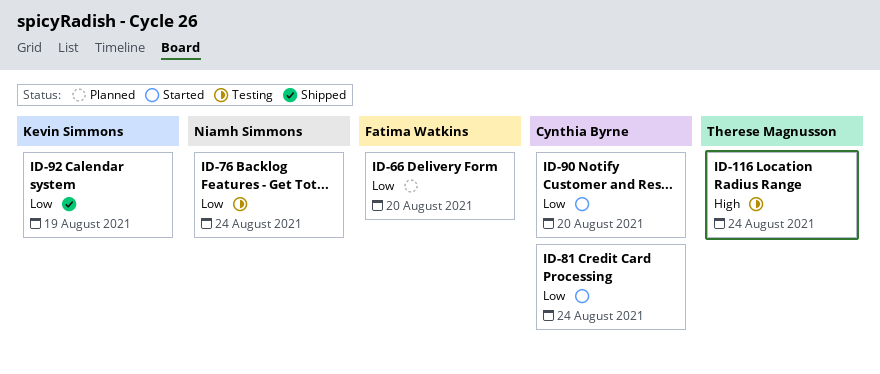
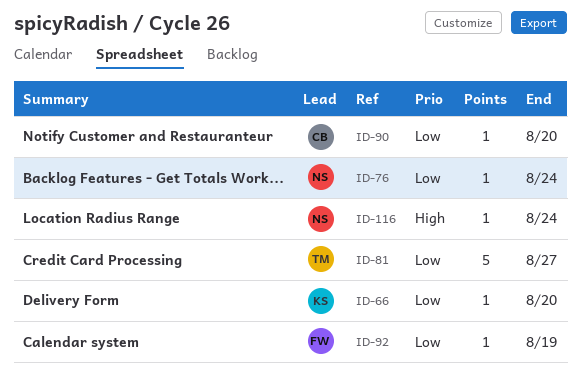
ID-66, owner: Fatima Watkins -> Kevin Simmons
ID-81, owner: Cynthia Byrne -> Therese Magnusson
ID-81, due: Aug 24 -> Aug 27
ID-92, owner: Kevin Simmons -> Fatima Watkins
ID-116, owner: Therese Magnusson -> Niamh Simmons

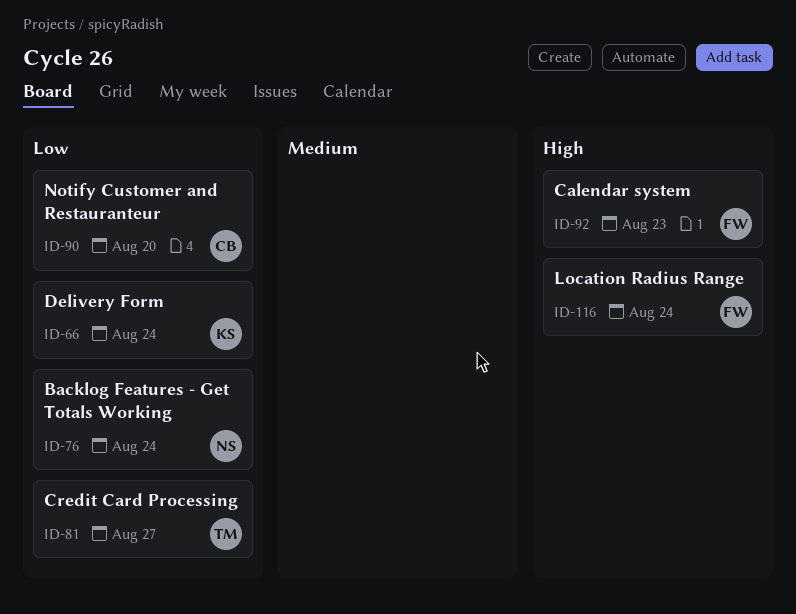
ID-66, due: Aug 20 -> Aug 24
ID-92, priority: Low -> High
ID-92, due: Aug 19 -> Aug 23
ID-116, owner: NS -> FW

